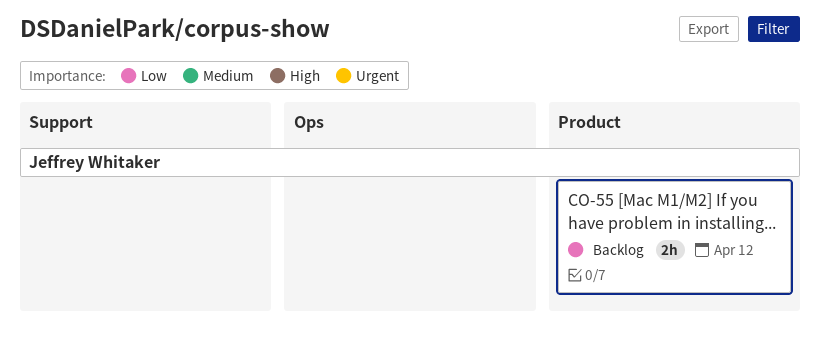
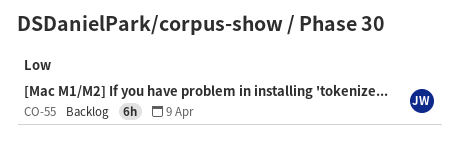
CO-55, estimate: 2h -> 6h
CO-55, due: Apr 12 -> Apr 9

